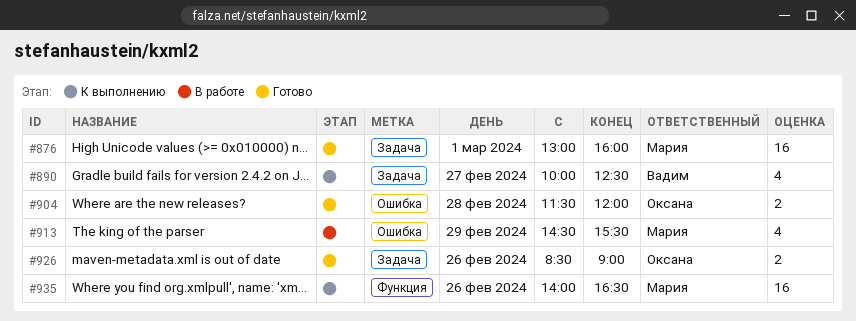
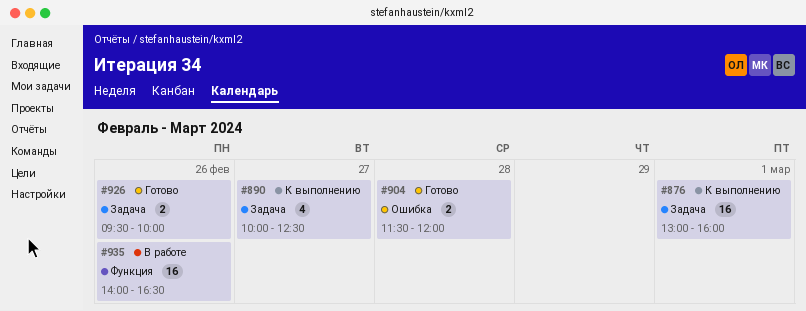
#876, status: Готово -> К выполнению
#913: present -> none
#926, begins: 08:30 -> 09:30
#926, ends: 09:00 -> 10:00
#935, status: К выполнению -> В работе

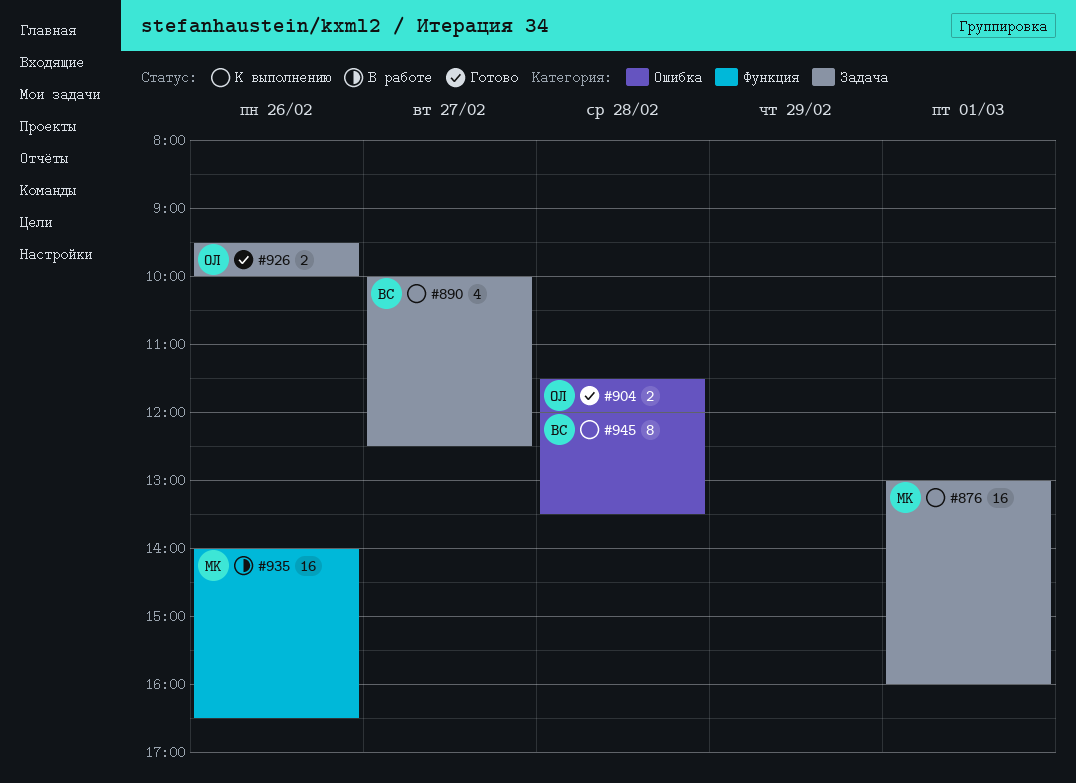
#945: none -> present

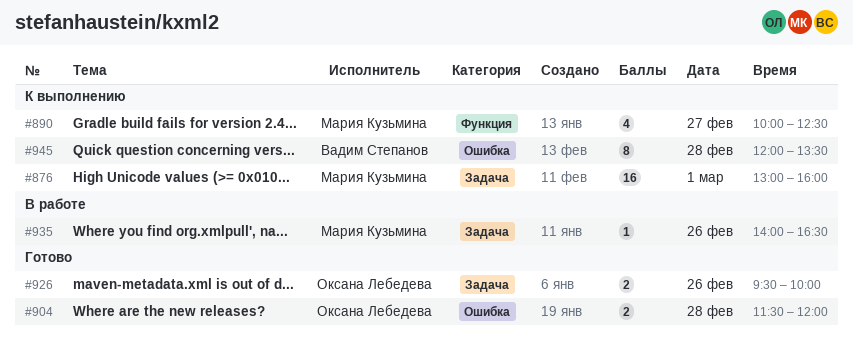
#890, owner: Вадим Степанов -> Мария Кузьмина
#890, label: Задача -> Функция
#935, label: Функция -> Задача
#935, estimate: 16 -> 1

